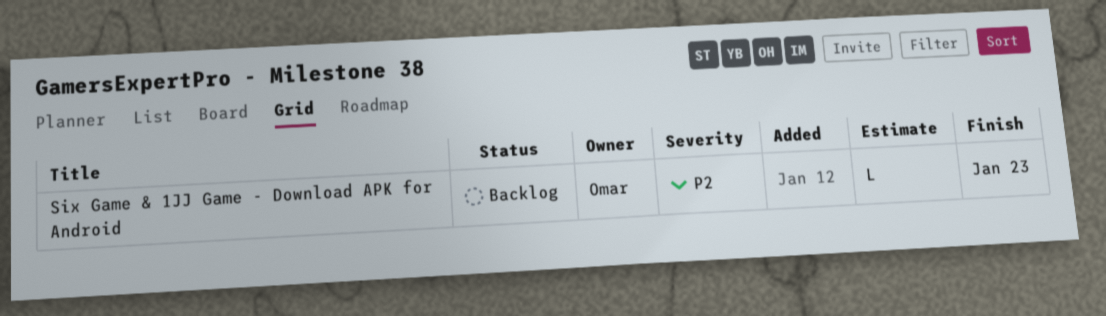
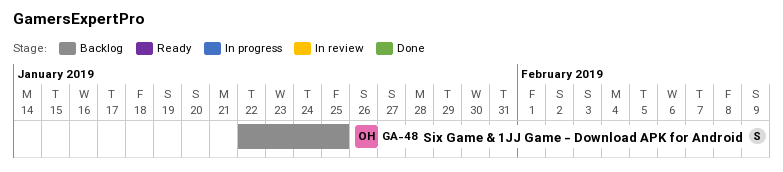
Six Game & 1JJ Game - Download APK for Android, estimate: L -> S
Six Game & 1JJ Game - Download APK for Android, due: Jan 23 -> Jan 25

